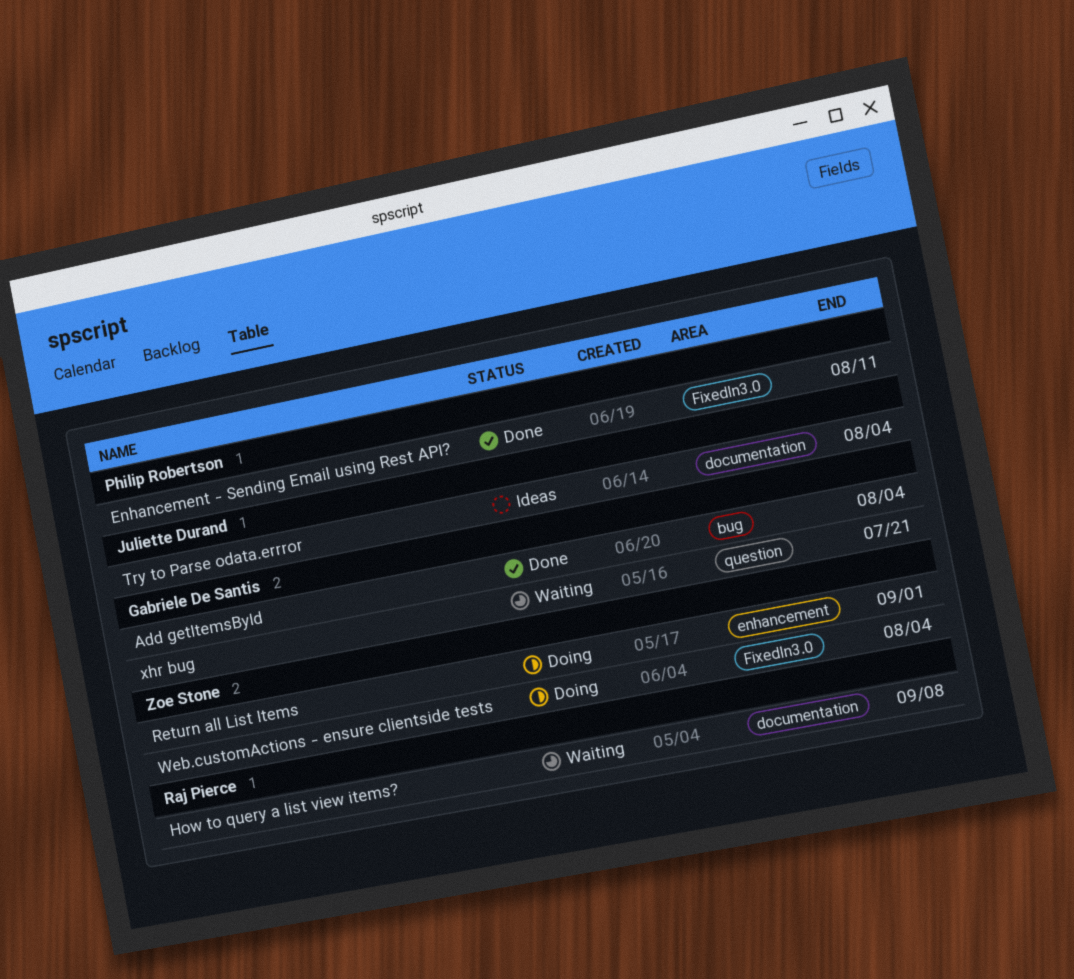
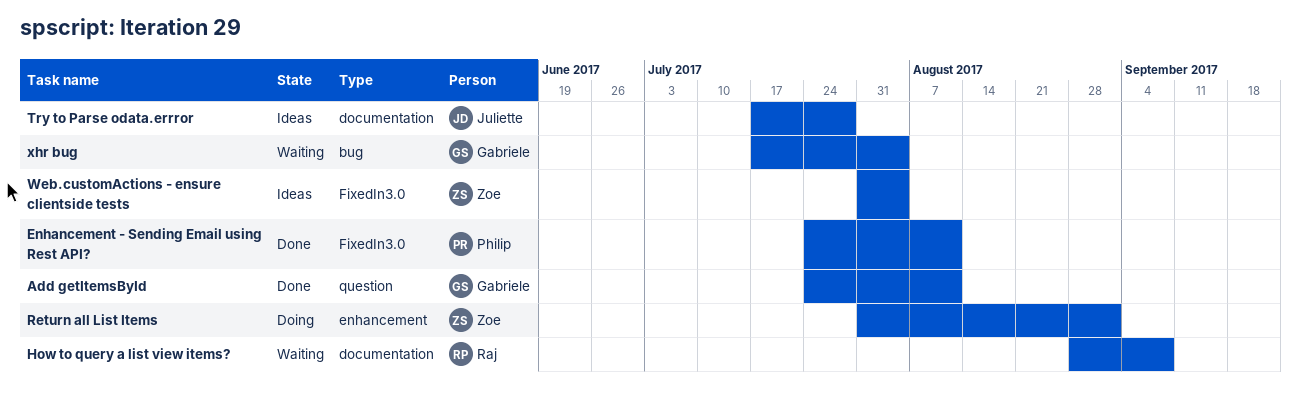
Add getItemsById, label: bug -> question
Add getItemsById, due: Aug 4 -> Aug 11
Try to Parse odata.errror, due: Aug 4 -> Jul 28
Web.customActions - ensure clientside tests, status: Doing -> Ideas
xhr bug, label: question -> bug
xhr bug, due: Jul 21 -> Aug 4

